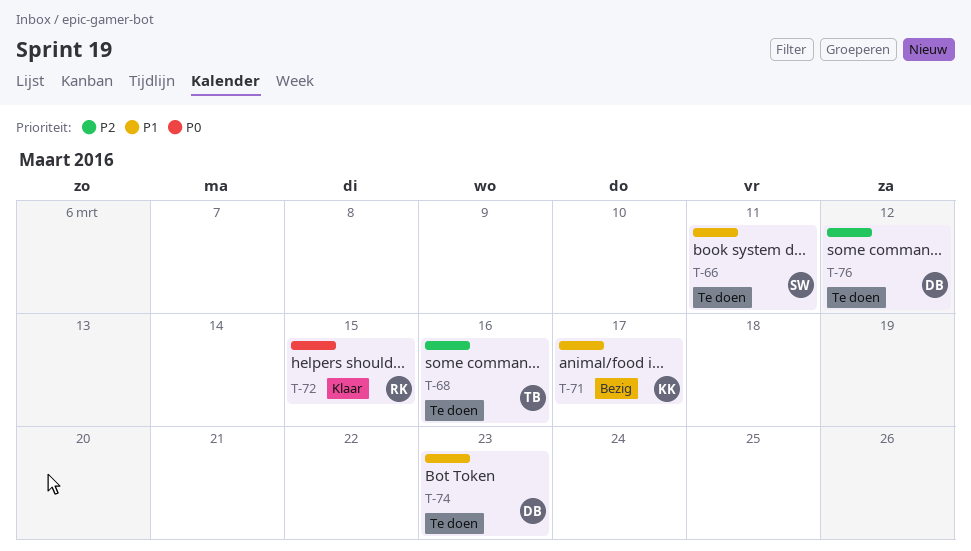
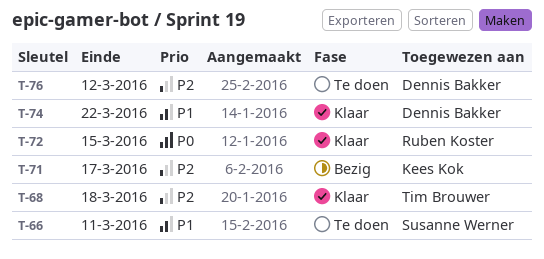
T-68, status: Te doen -> Klaar
T-68, due: Mar 16 -> Mar 18
T-71, priority: P1 -> P2
T-74, status: Te doen -> Klaar
T-74, due: Mar 23 -> Mar 22

